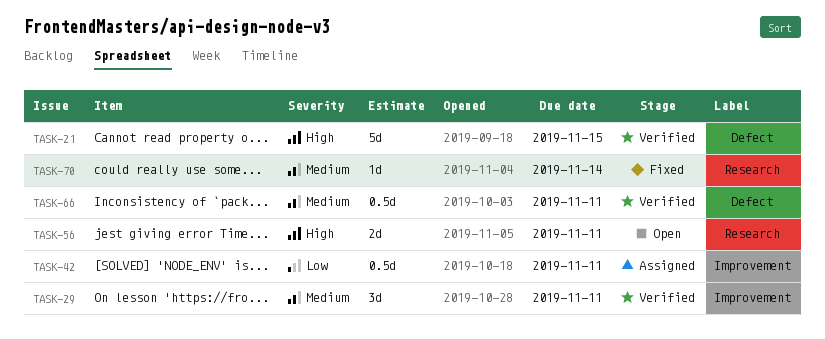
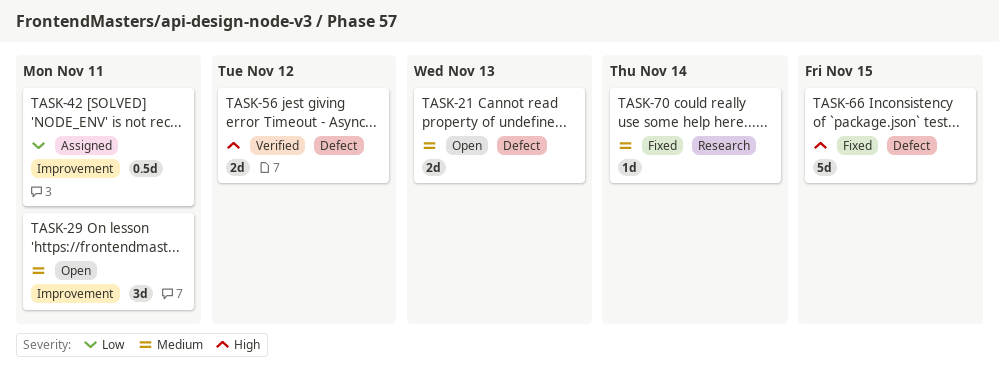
TASK-21, status: Verified -> Open
TASK-21, priority: High -> Medium
TASK-21, estimate: 5d -> 2d
TASK-21, due: Nov 15 -> Nov 13
TASK-29, status: Verified -> Open
TASK-56, status: Open -> Verified
TASK-56, label: Research -> Defect
TASK-56, due: Nov 11 -> Nov 12
TASK-66, status: Verified -> Fixed
TASK-66, priority: Medium -> High
TASK-66, estimate: 0.5d -> 5d
TASK-66, due: Nov 11 -> Nov 15

